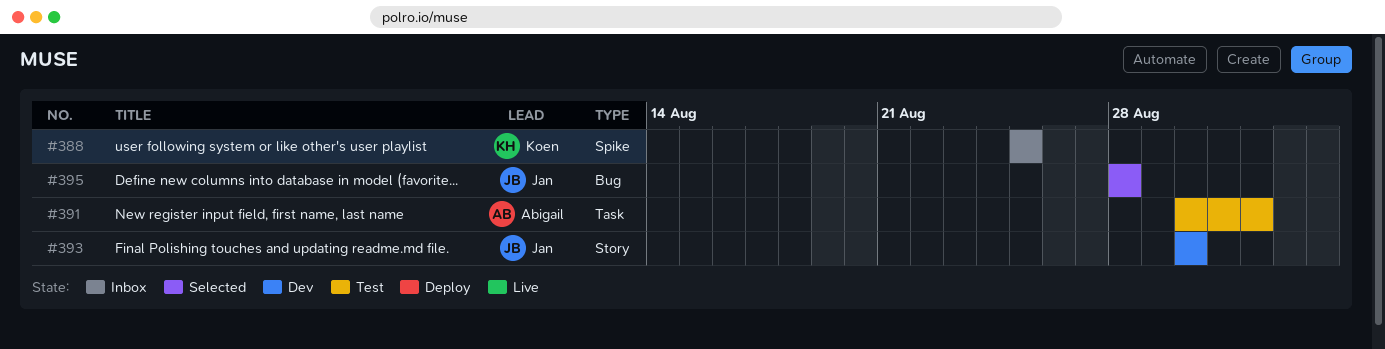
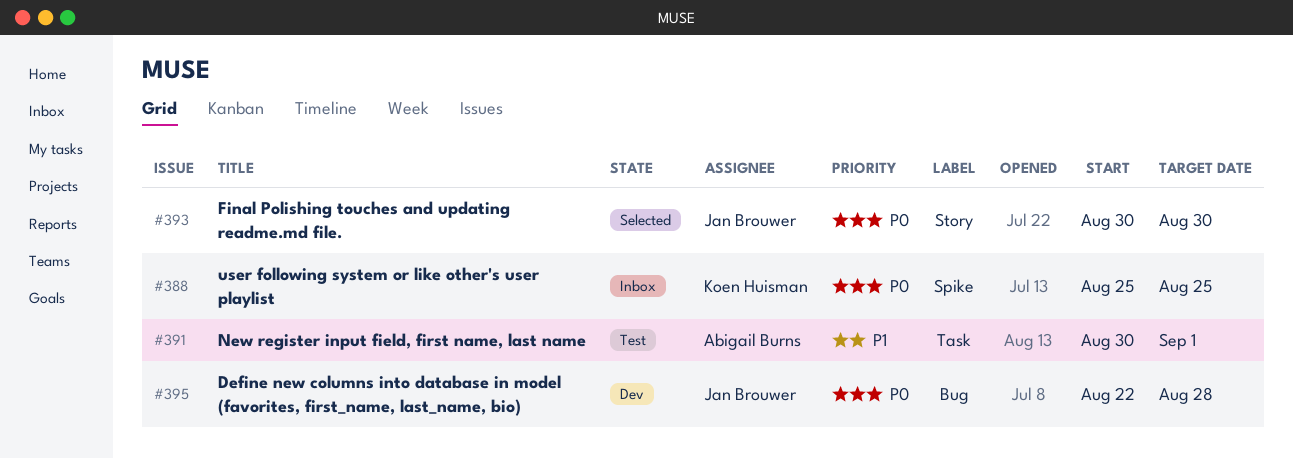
#393, status: Dev -> Selected
#395, status: Selected -> Dev
#395, start: Aug 28 -> Aug 22

